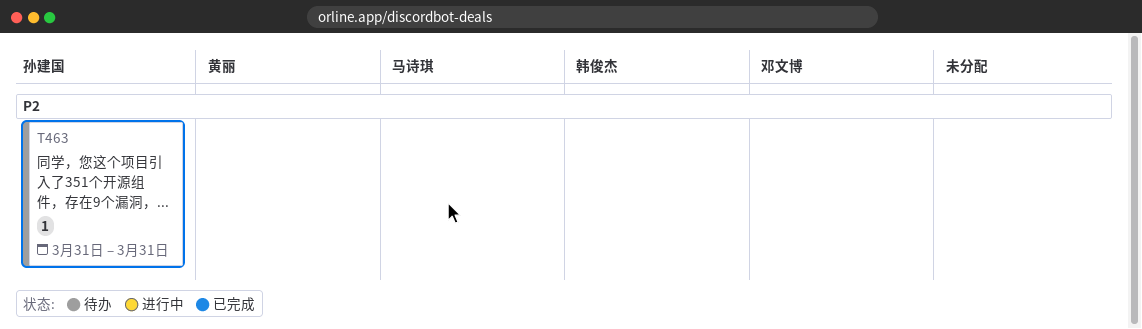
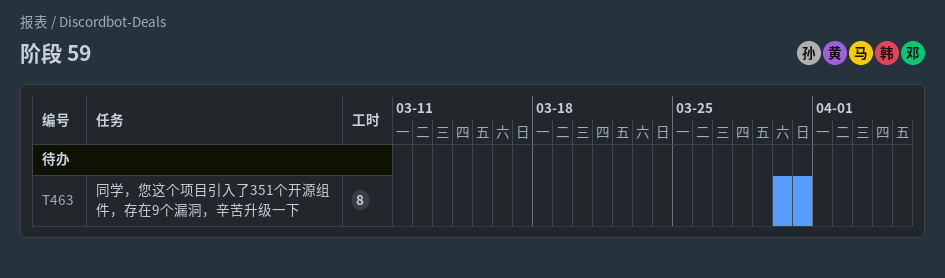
T463, estimate: 1 -> 8
T463, start: Mar 31 -> Mar 30

